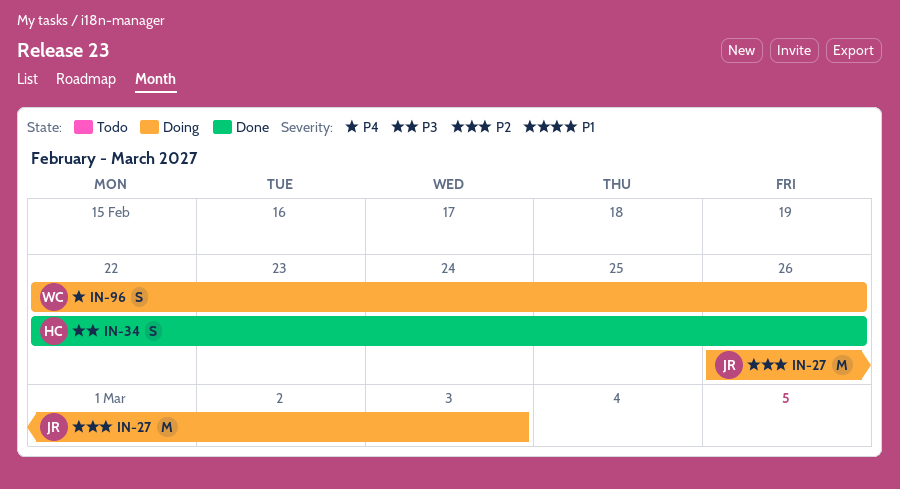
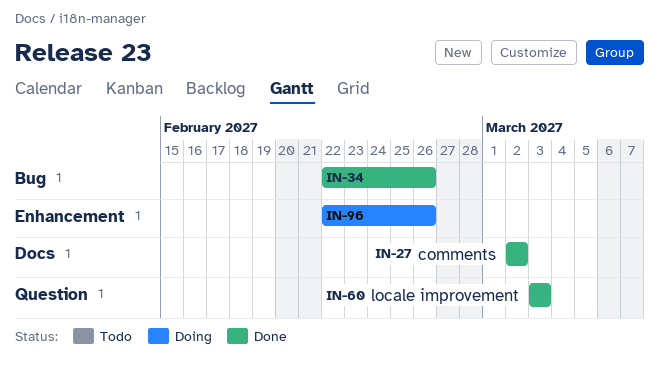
IN-27, status: Doing -> Done
IN-27, start: Feb 26 -> Mar 2
IN-27, due: Mar 3 -> Mar 2
IN-60: none -> present

